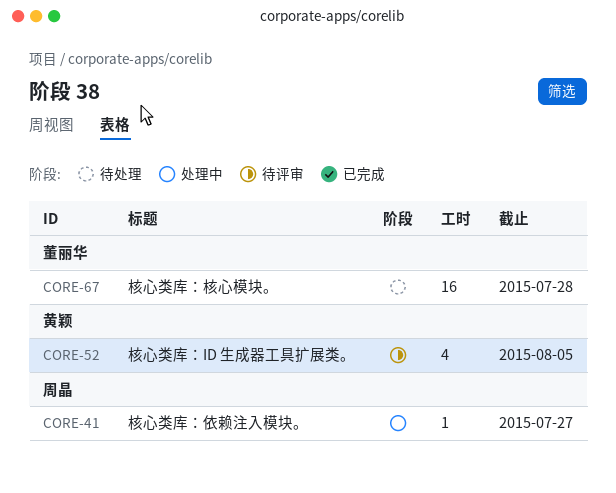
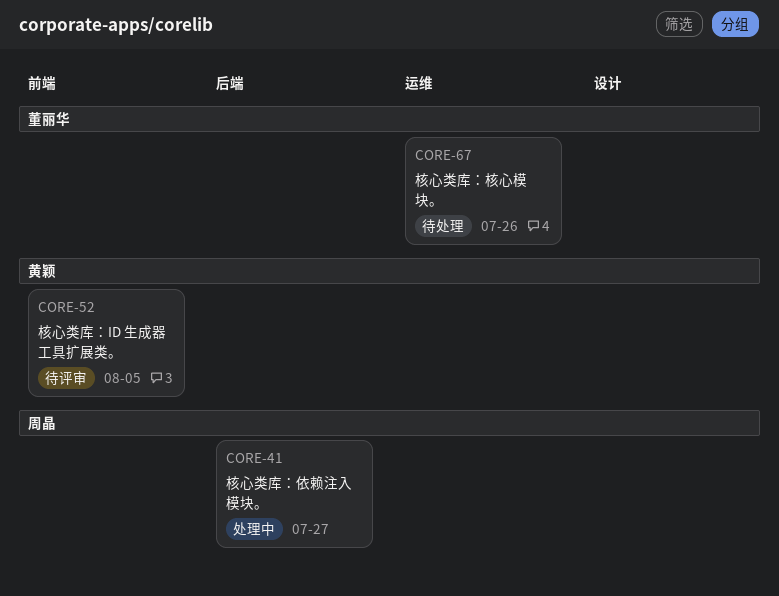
CORE-67, due: Jul 28 -> Jul 26

